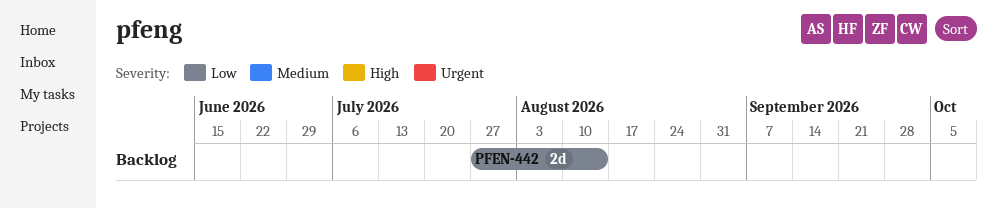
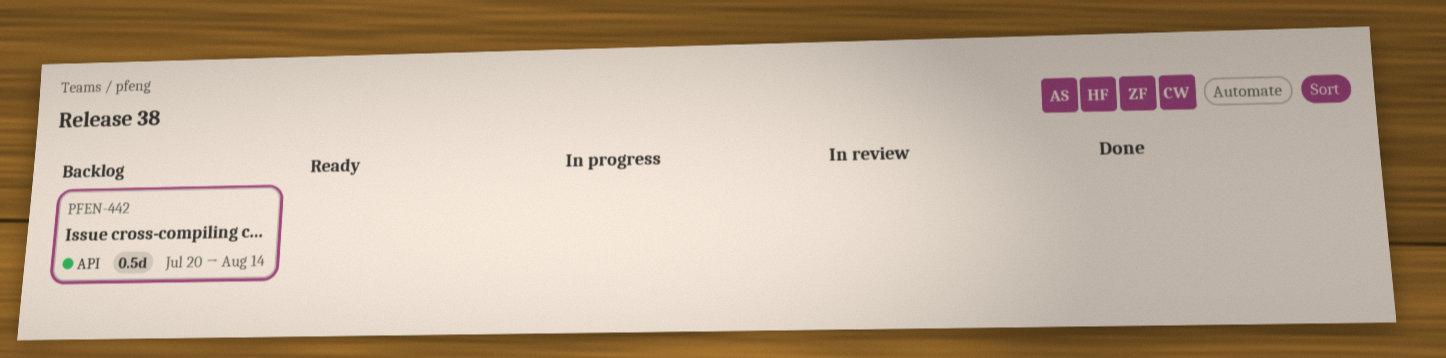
PFEN-442, estimate: 2d -> 0.5d
PFEN-442, start: Jul 27 -> Jul 20

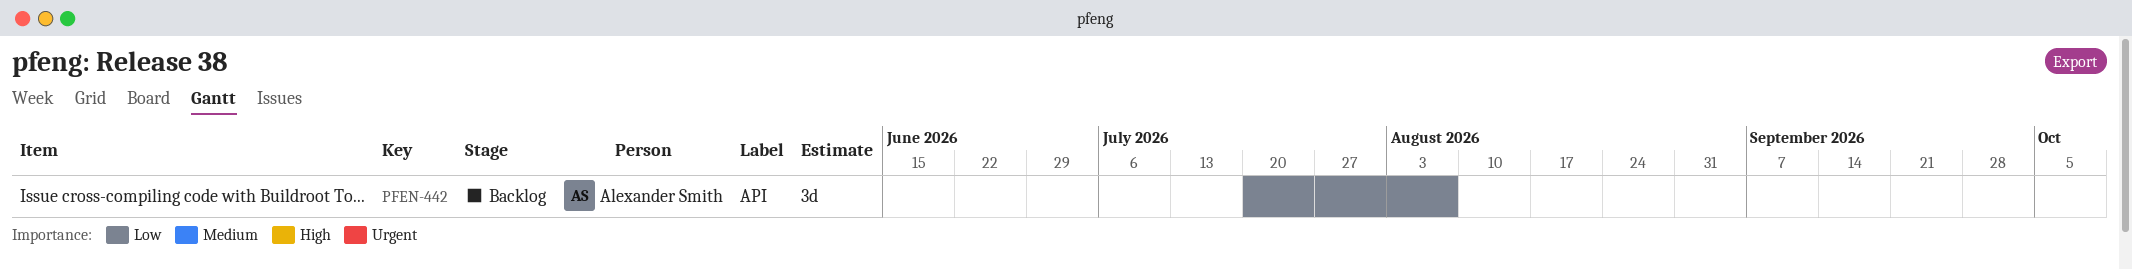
PFEN-442, estimate: 0.5d -> 3d
PFEN-442, due: Aug 14 -> Aug 7

